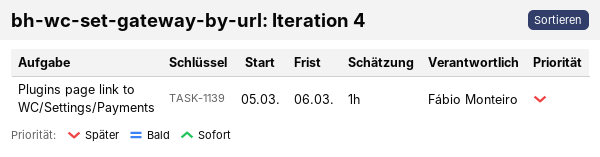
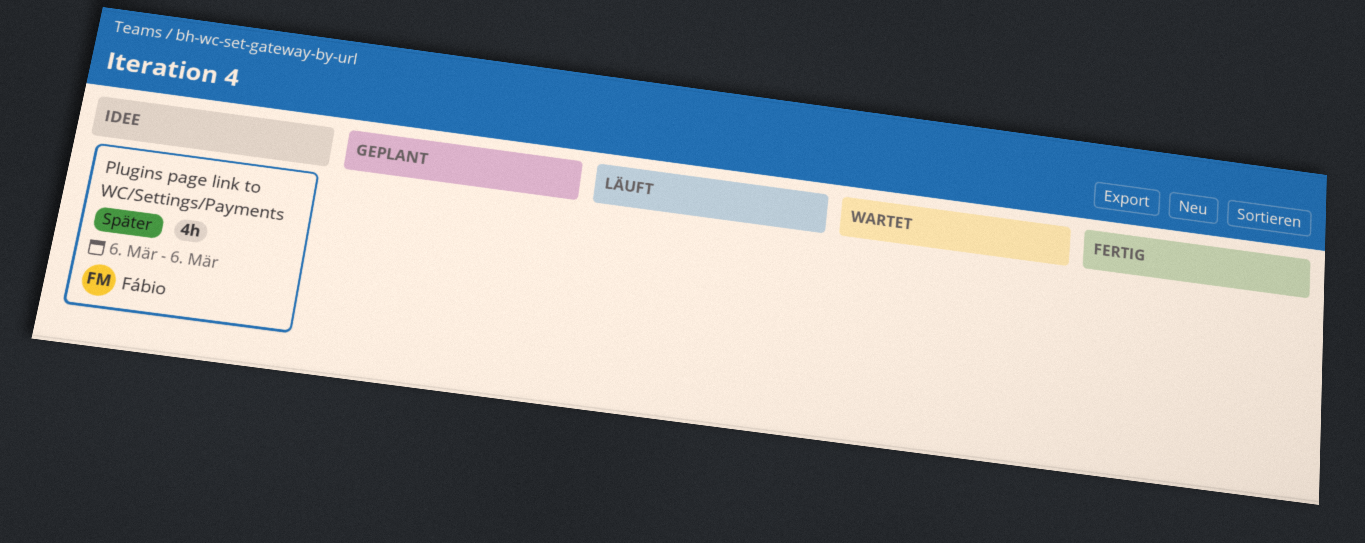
Plugins page link to WC/Settings/Payments, estimate: 1h -> 4h
Plugins page link to WC/Settings/Payments, start: Mar 5 -> Mar 6

